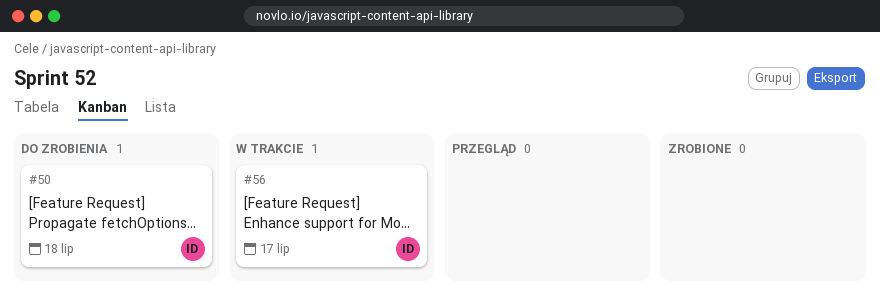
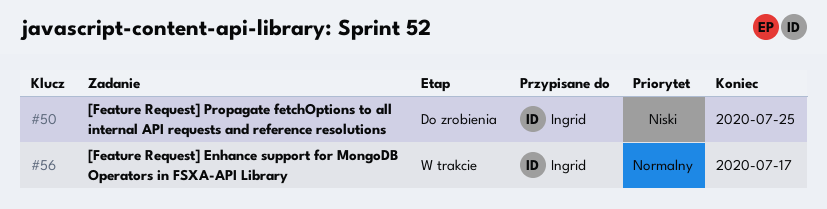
#50, due: Jul 18 -> Jul 25

